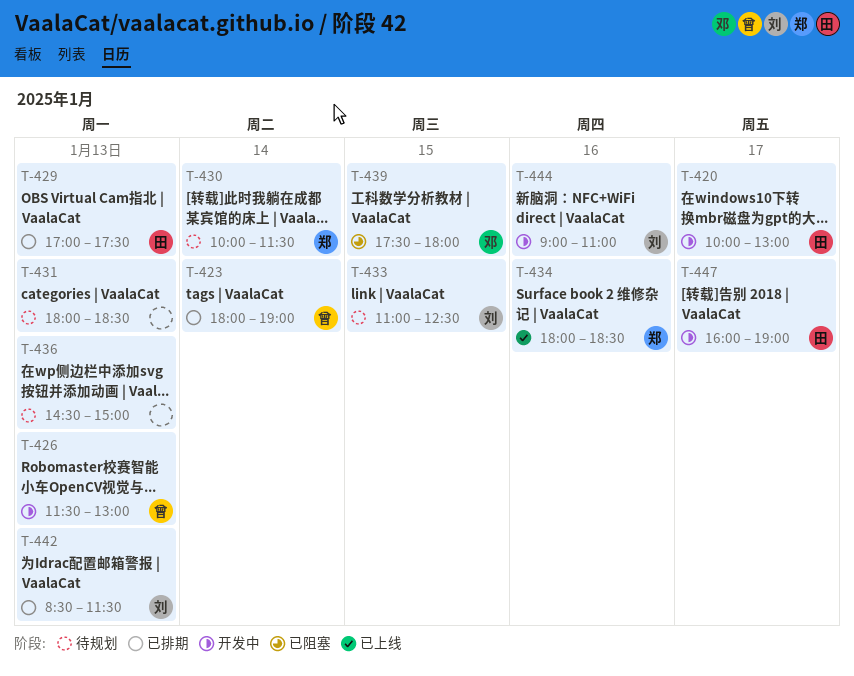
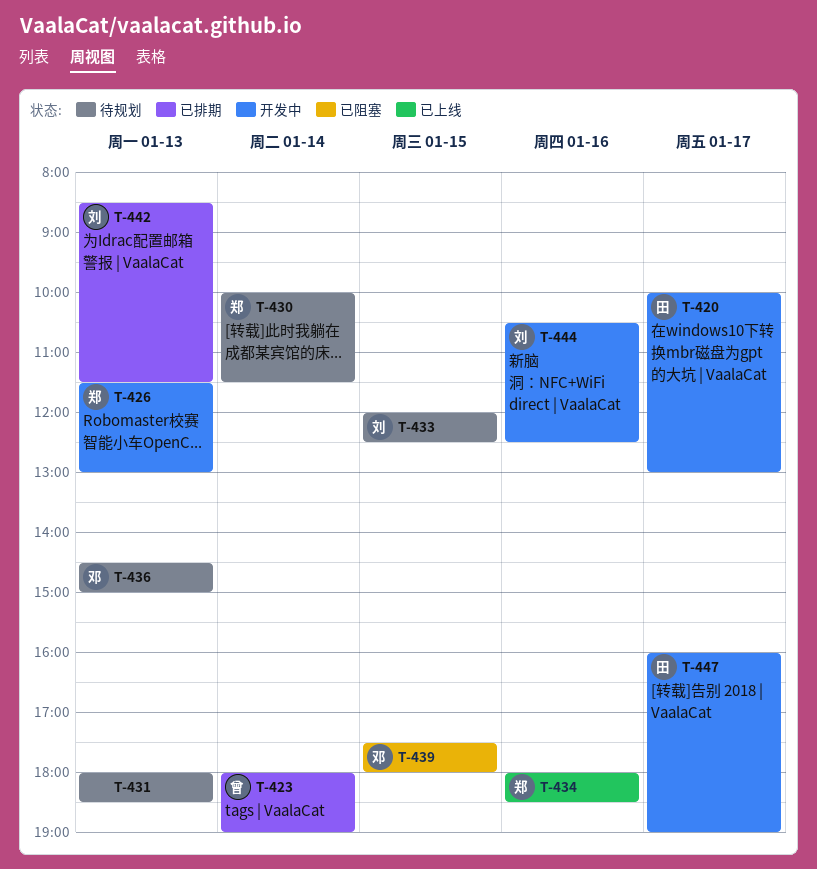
T-426, owner: 曾 -> 郑
T-429: present -> none
T-433, begins: 11:00 -> 12:00
T-436, owner: none -> 邓
T-444, begins: 09:00 -> 10:30
T-444, ends: 11:00 -> 12:30

